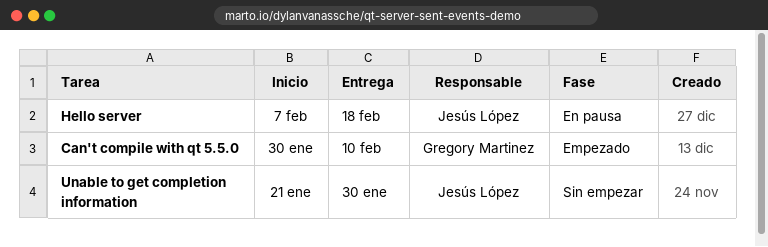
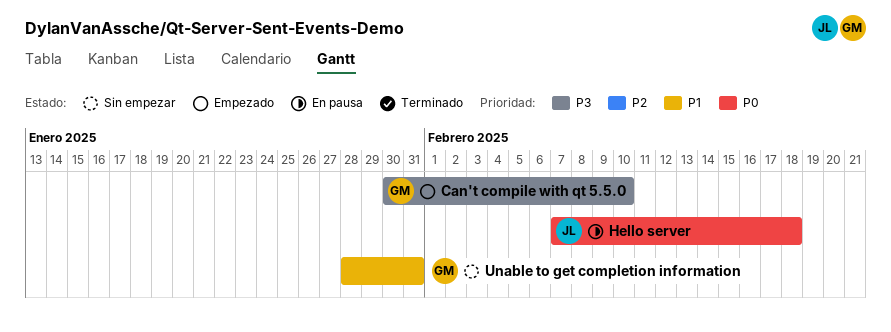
Unable to get completion information, owner: Jesús López -> Gregory Martinez
Unable to get completion information, start: Jan 21 -> Jan 28
Unable to get completion information, due: Jan 30 -> Jan 31

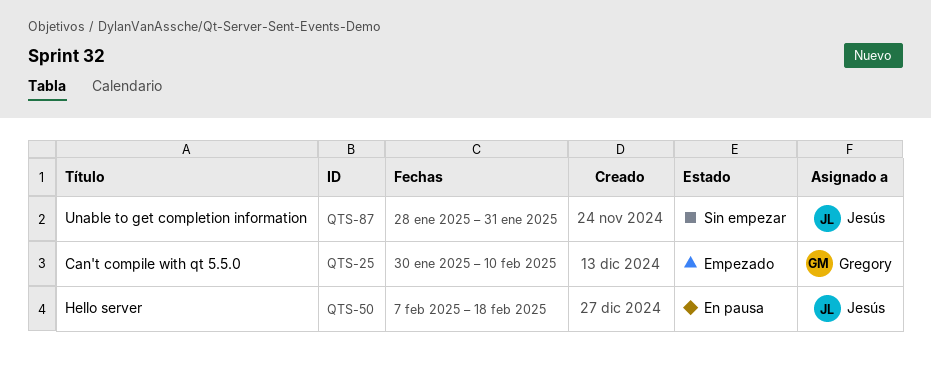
Unable to get completion information, owner: Gregory -> Jesús

